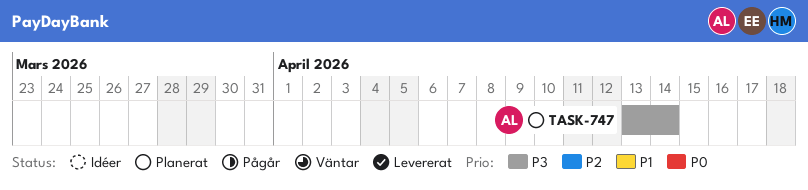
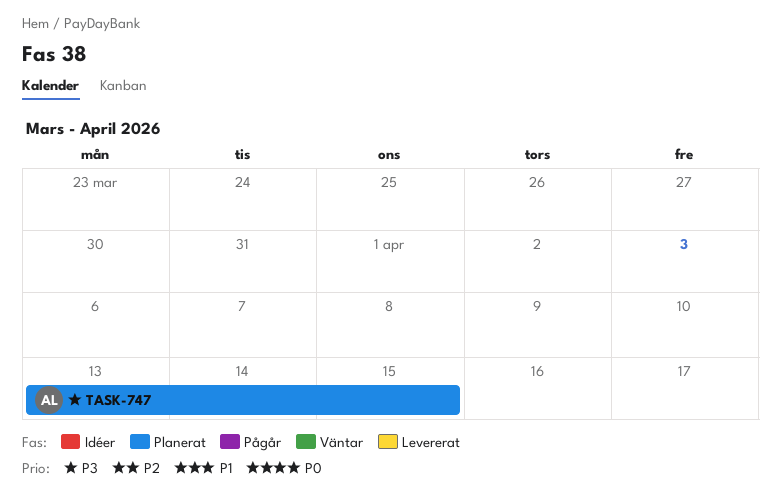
TASK-747, due: Apr 14 -> Apr 15

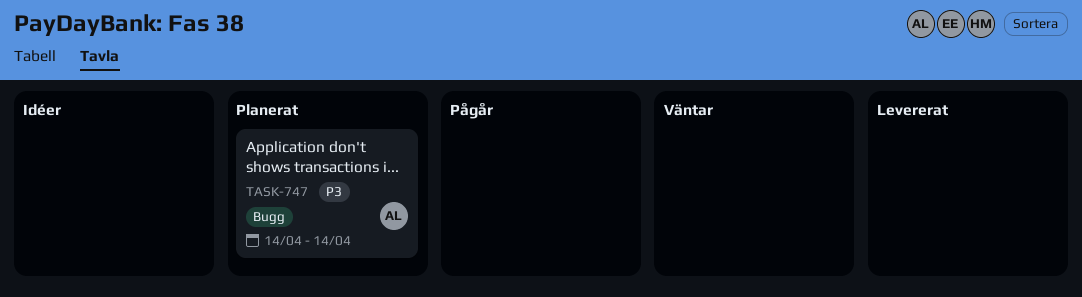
TASK-747, start: Apr 13 -> Apr 14
TASK-747, due: Apr 15 -> Apr 14

